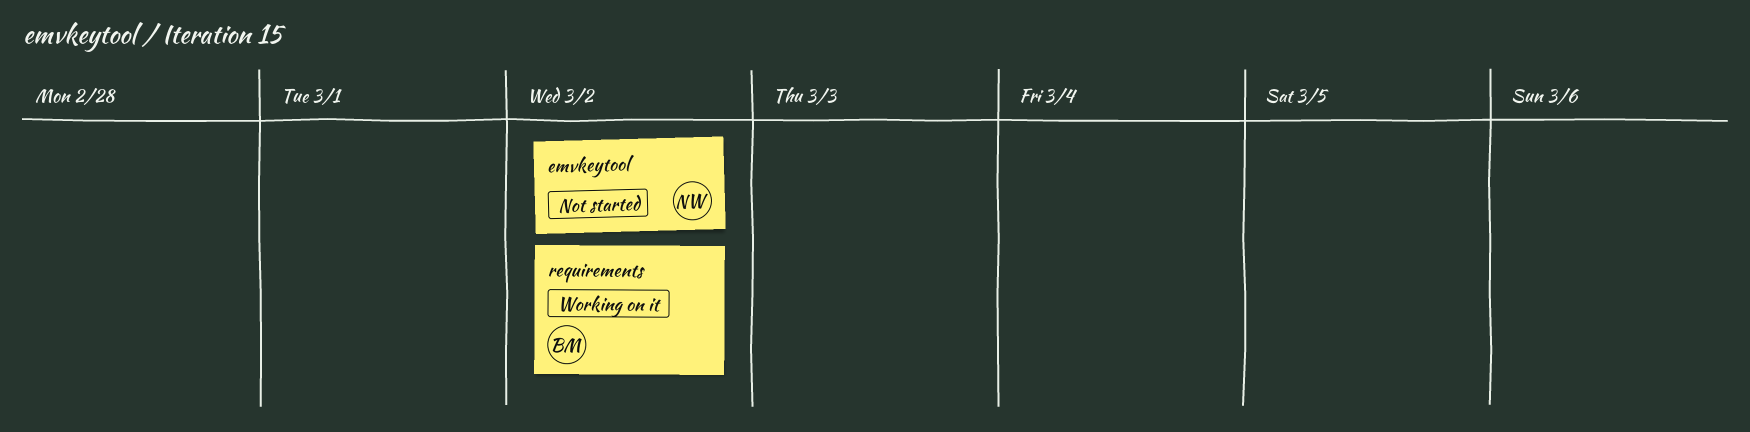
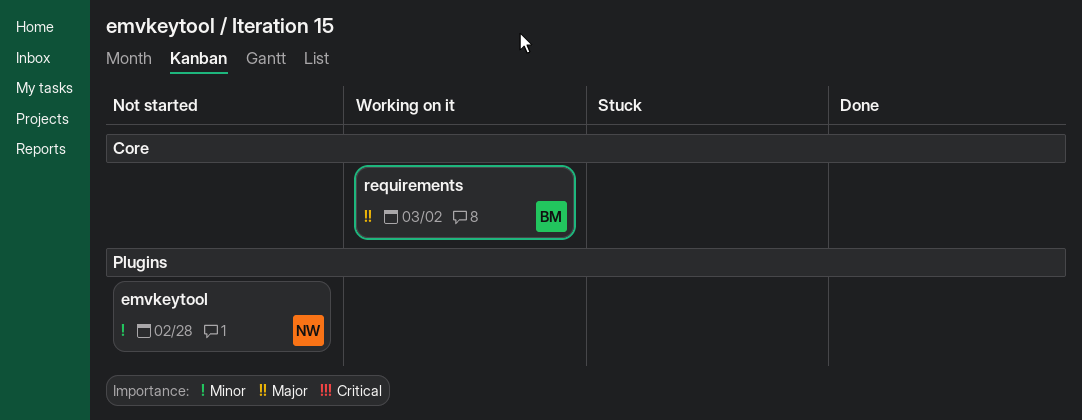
emvkeytool, due: Mar 2 -> Feb 28

